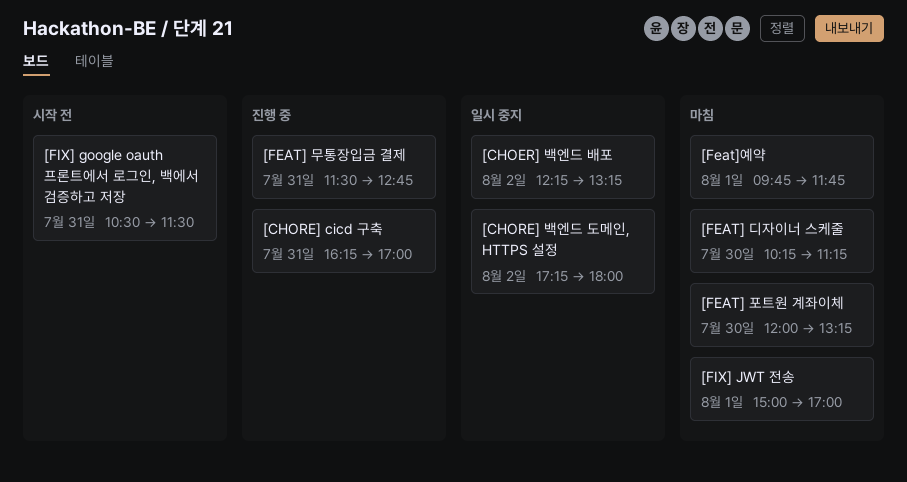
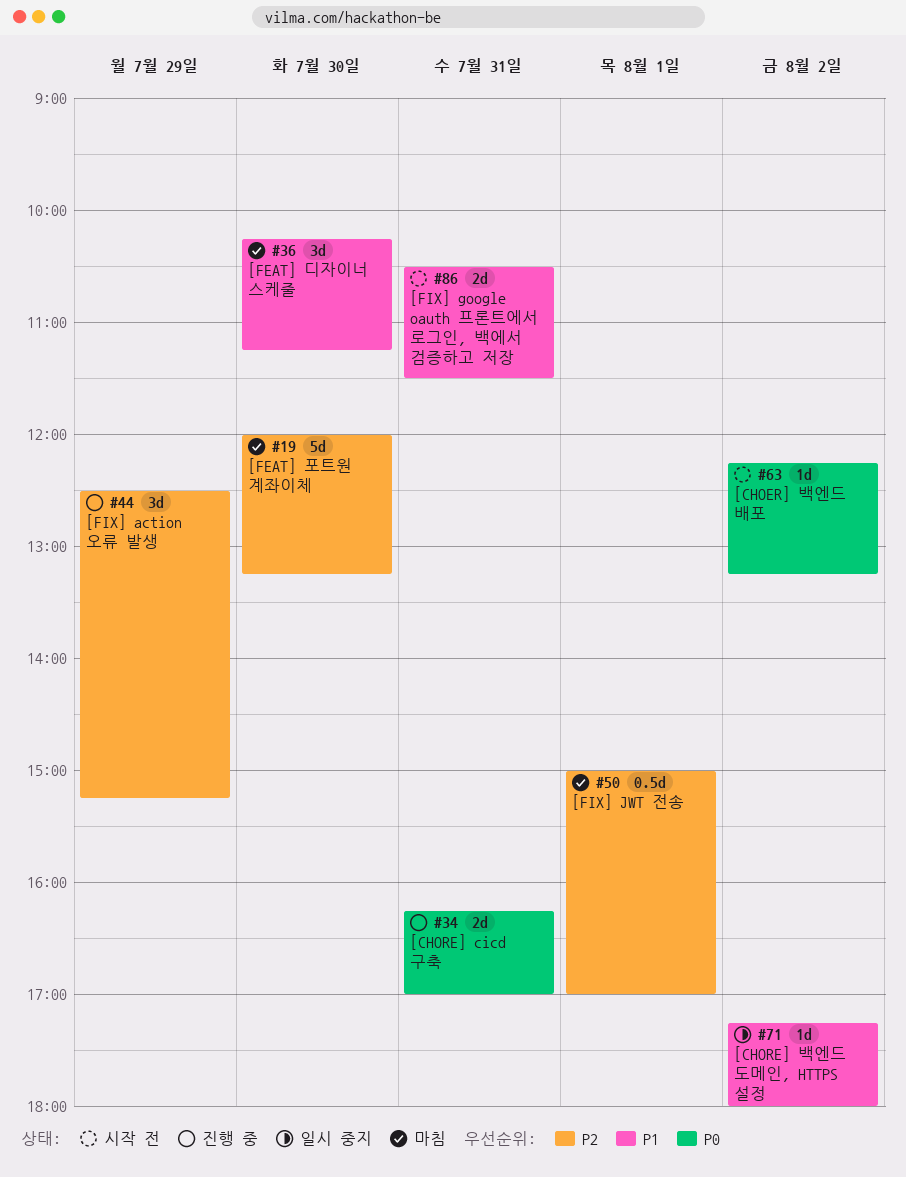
[CHOER] 백엔드 배포, status: 일시 중지 -> 시작 전
[FEAT] 무통장입금 결제: present -> none
[Feat]예약: present -> none
[FIX] action 오류 발생: none -> present

